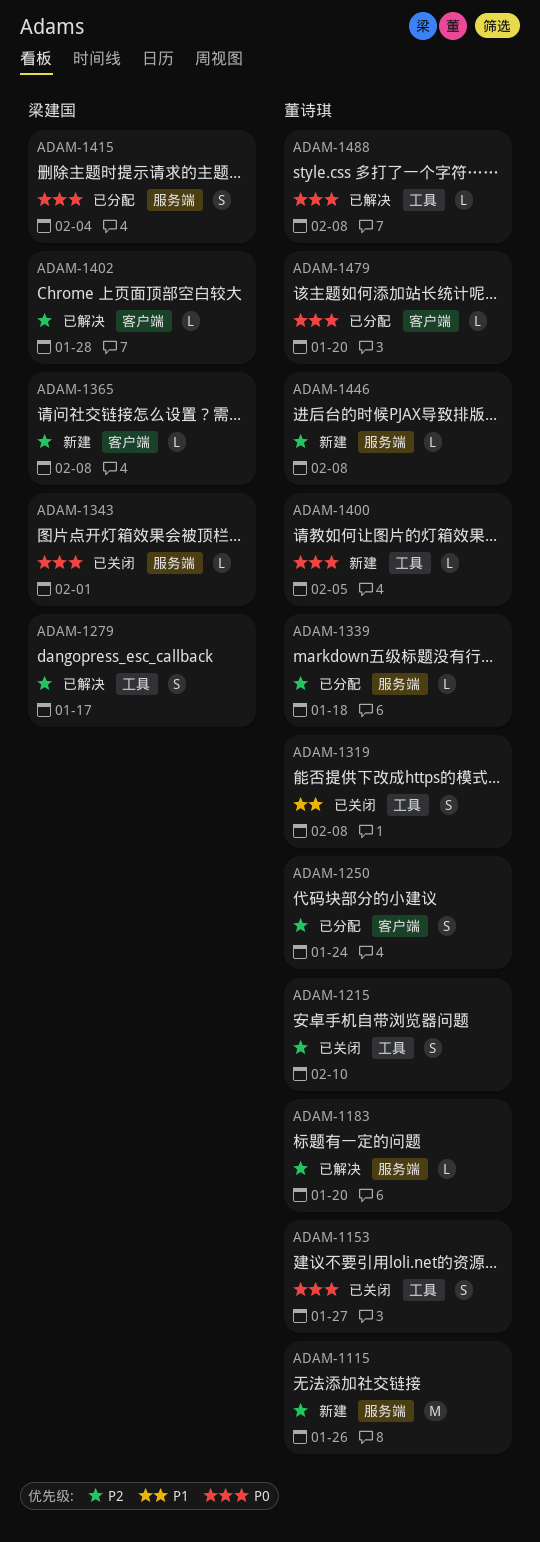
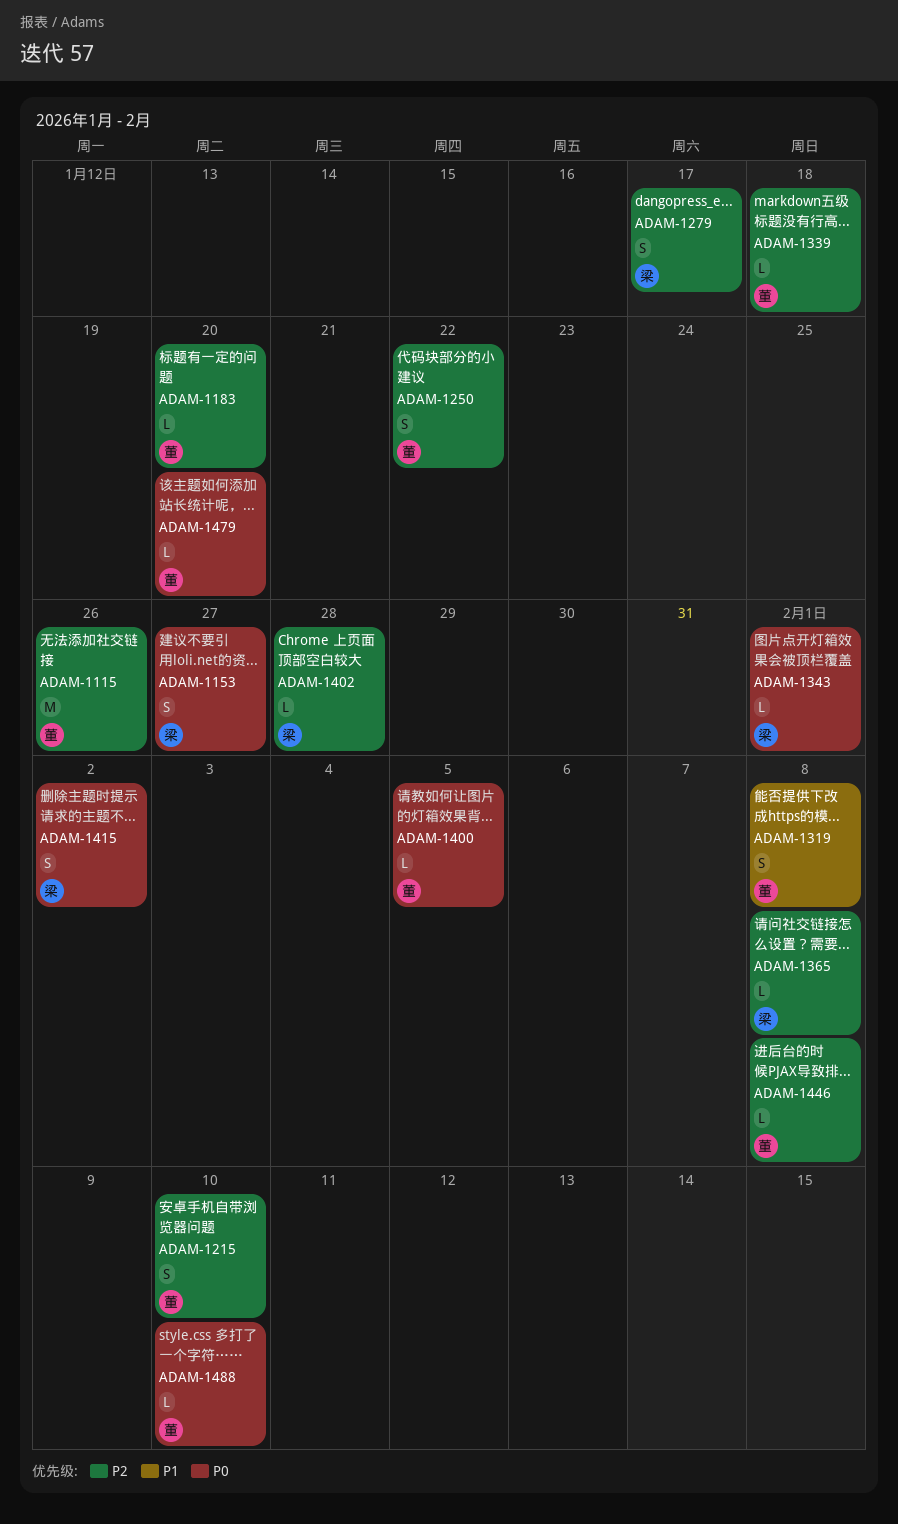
ADAM-1153, owner: 董诗琪 -> 梁建国
ADAM-1250, due: Jan 24 -> Jan 22
ADAM-1415, due: Feb 4 -> Feb 2
ADAM-1488, due: Feb 8 -> Feb 10

